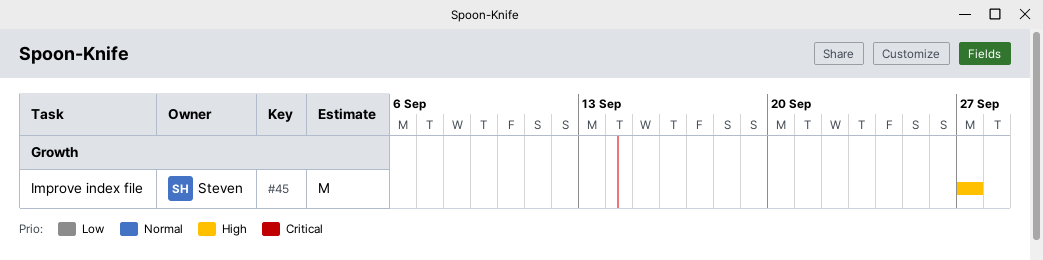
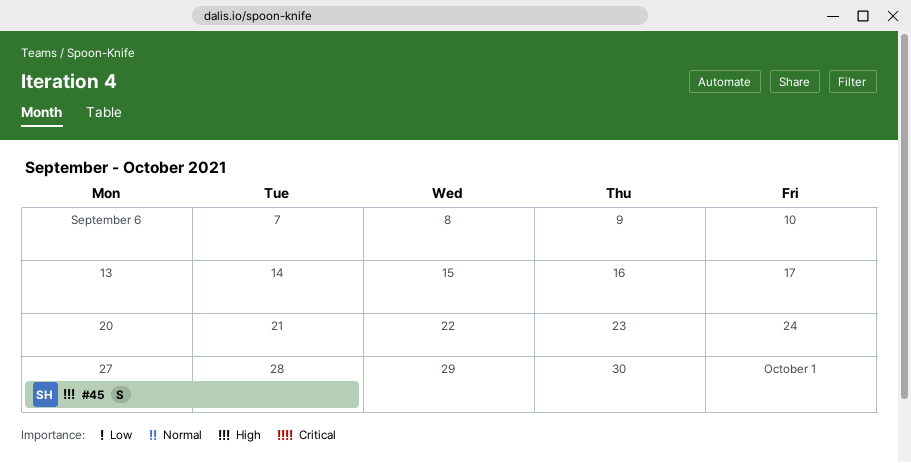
#45, estimate: M -> S
#45, due: Sep 27 -> Sep 28

